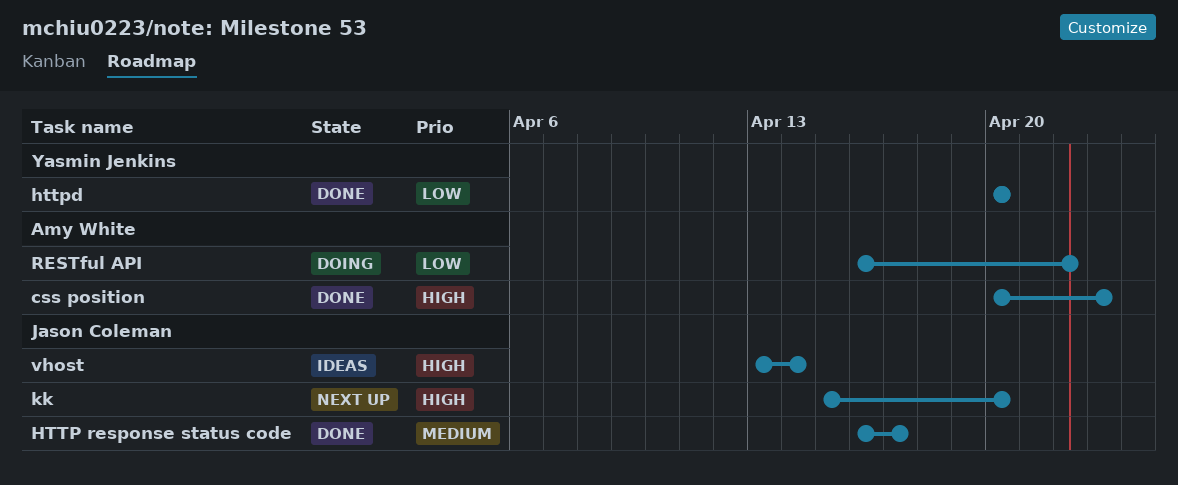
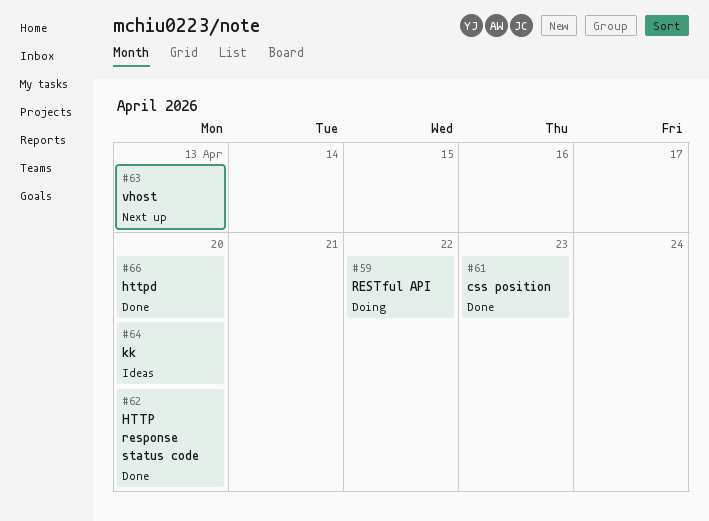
HTTP response status code, due: Apr 17 -> Apr 20
kk, status: Next up -> Ideas
vhost, status: Ideas -> Next up
vhost, due: Apr 14 -> Apr 13

